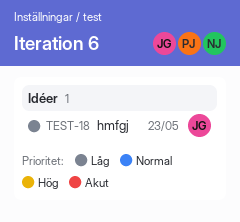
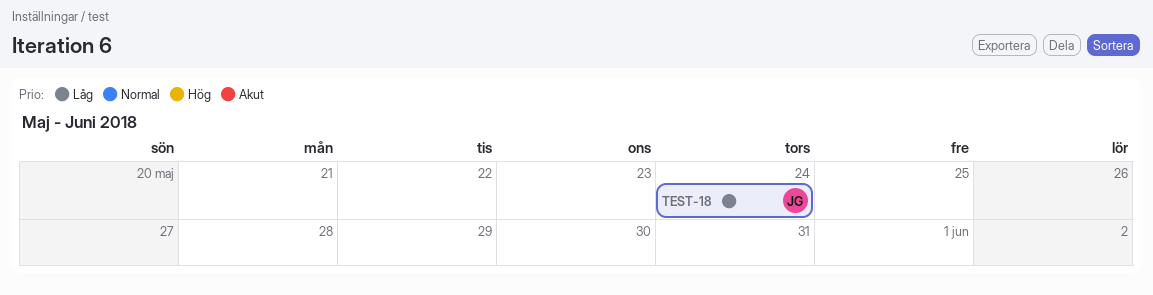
TEST-18, due: May 23 -> May 24

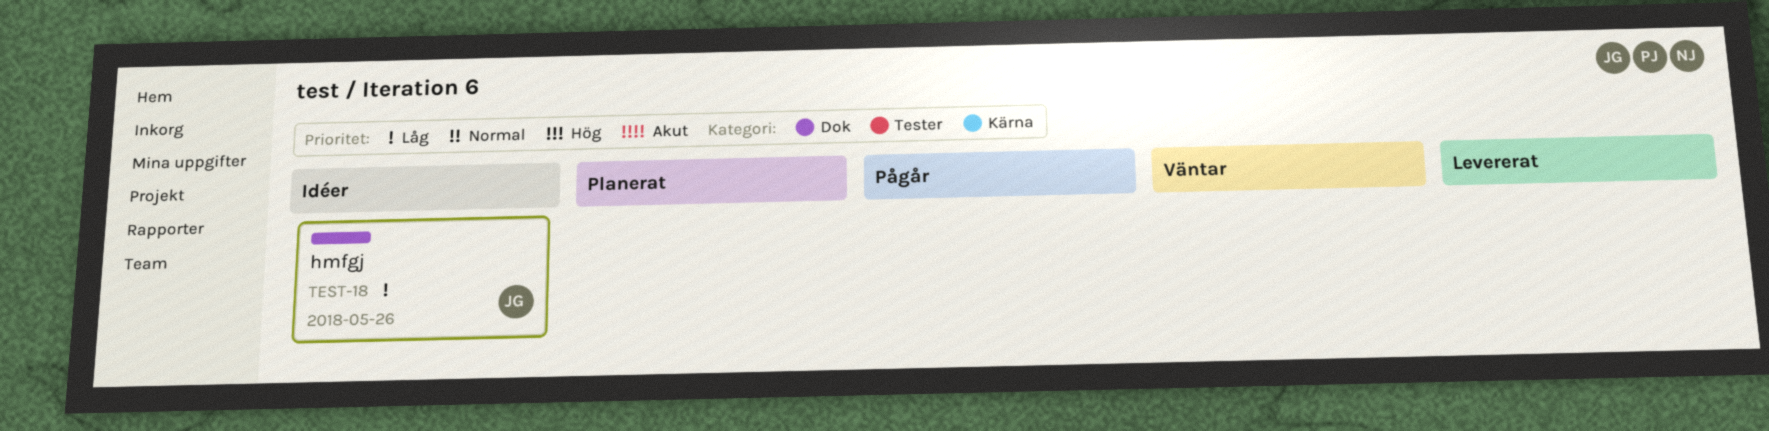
TEST-18, due: May 24 -> May 26

